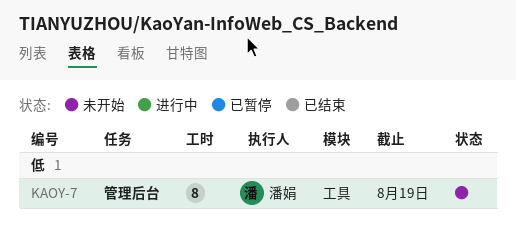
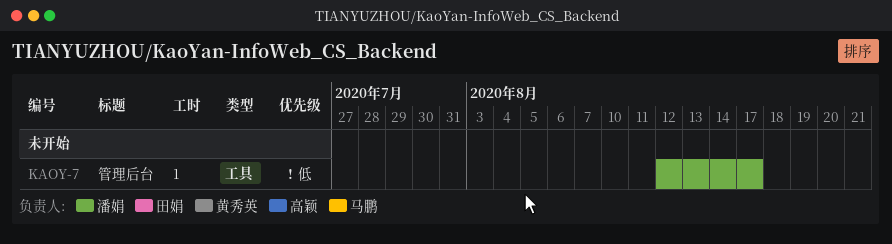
KAOY-7, estimate: 8 -> 1
KAOY-7, due: Aug 19 -> Aug 17

